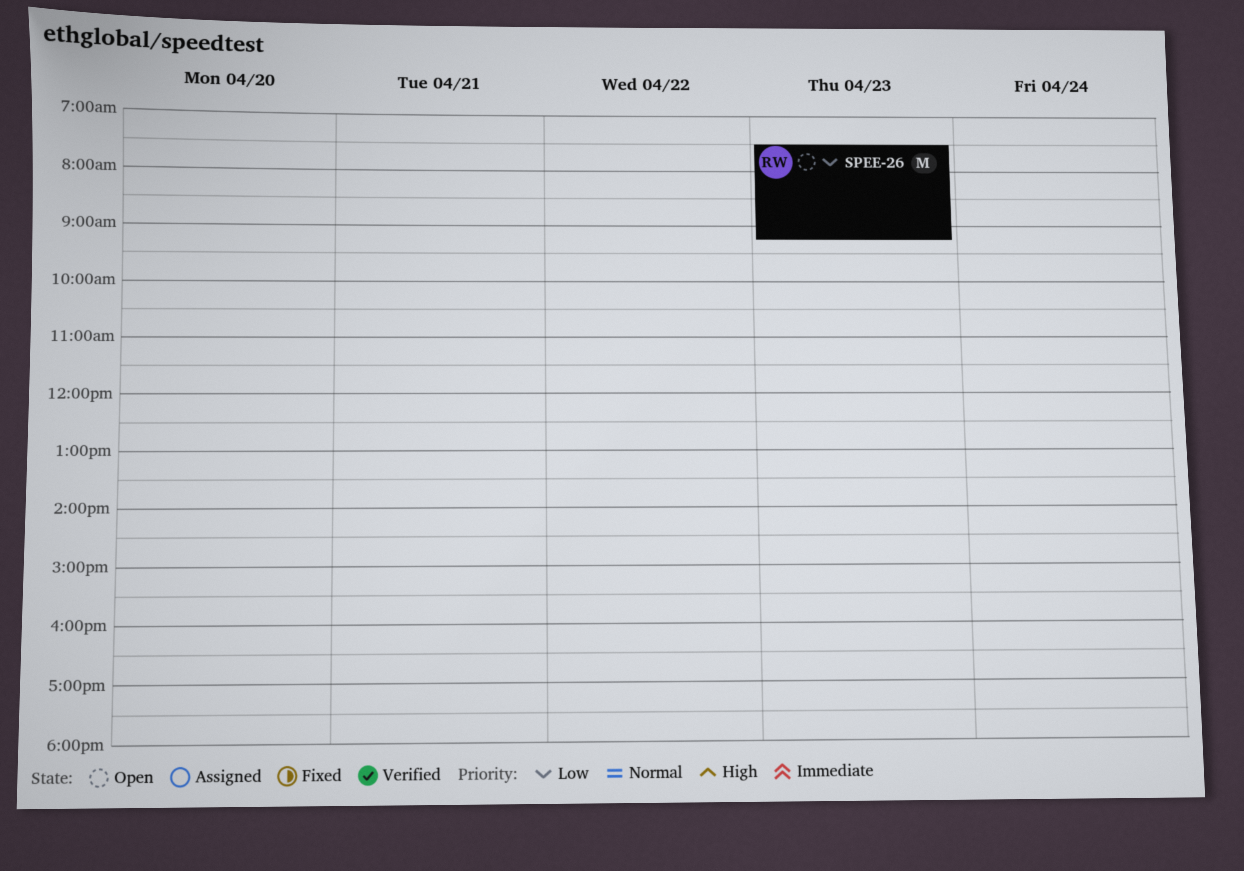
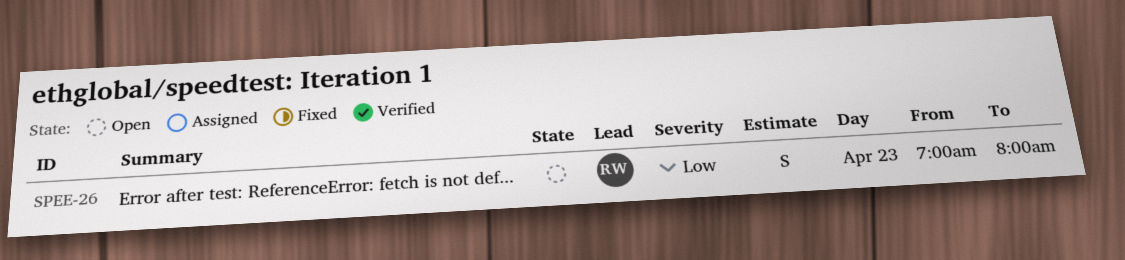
SPEE-26, estimate: M -> S
SPEE-26, begins: 07:30 -> 07:00
SPEE-26, ends: 09:15 -> 08:00

